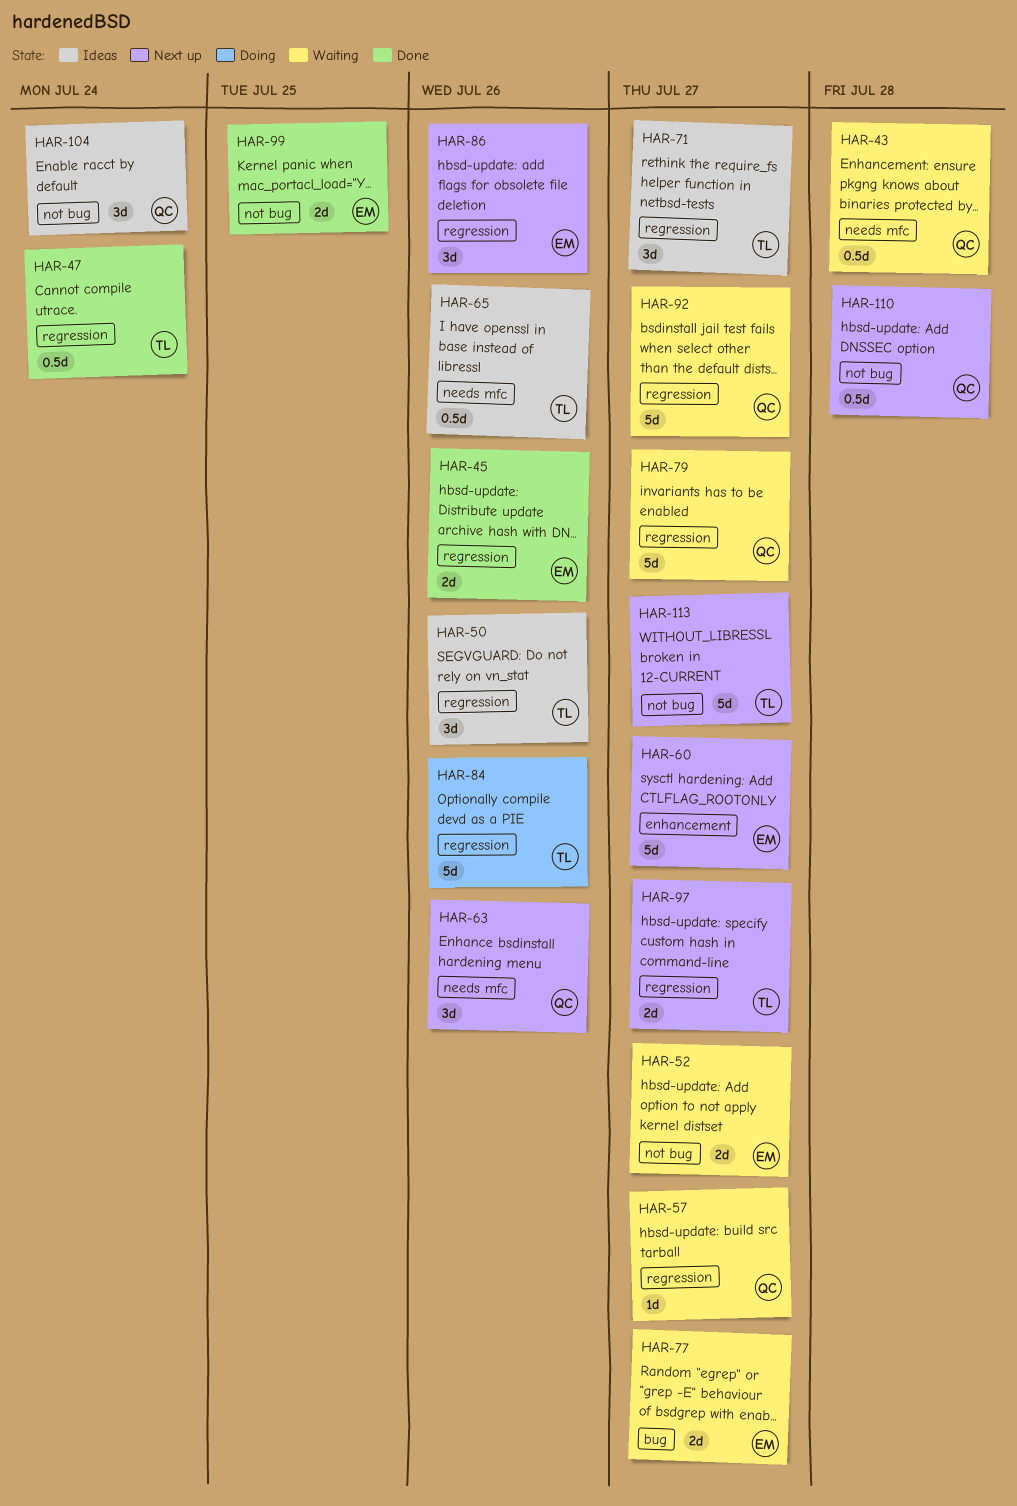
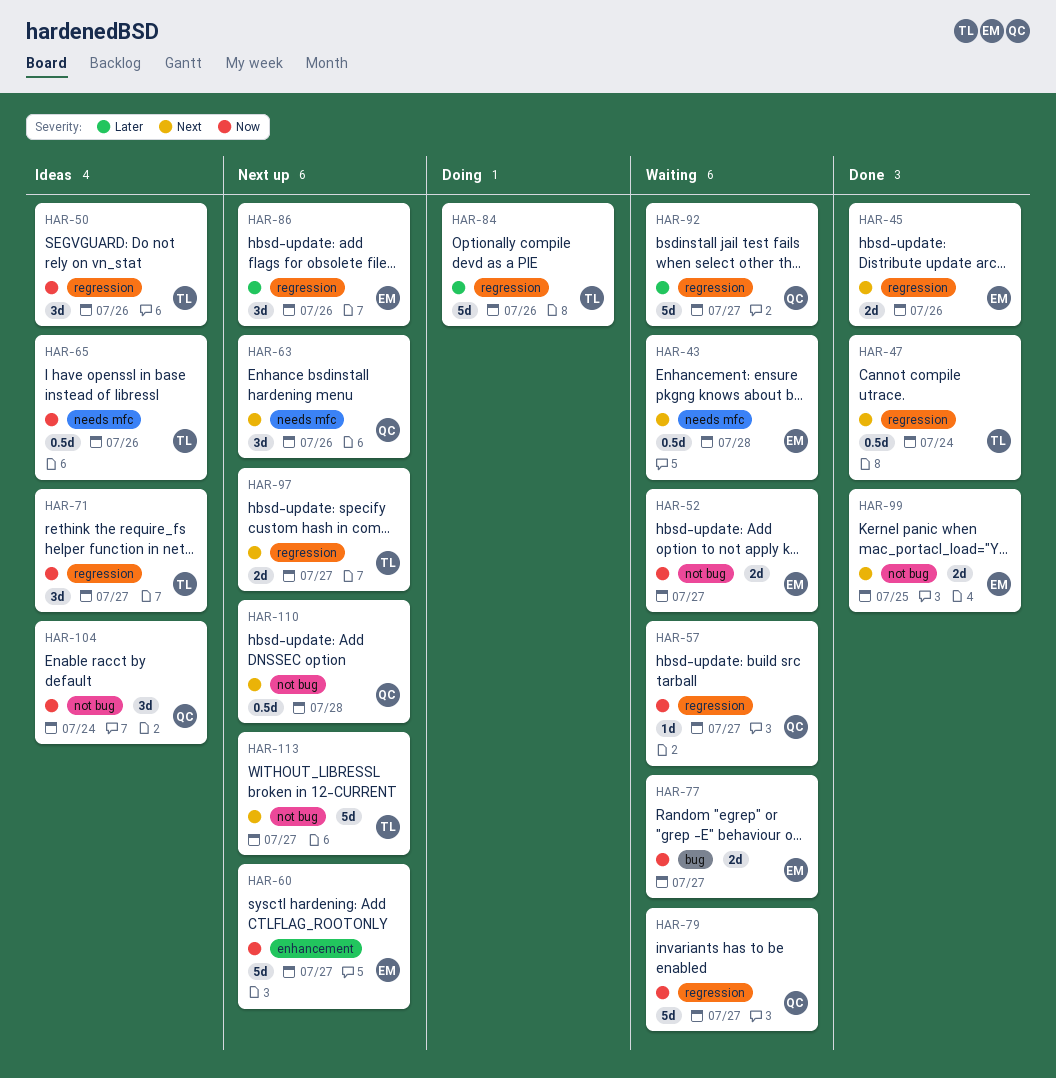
HAR-43, owner: QC -> EM

